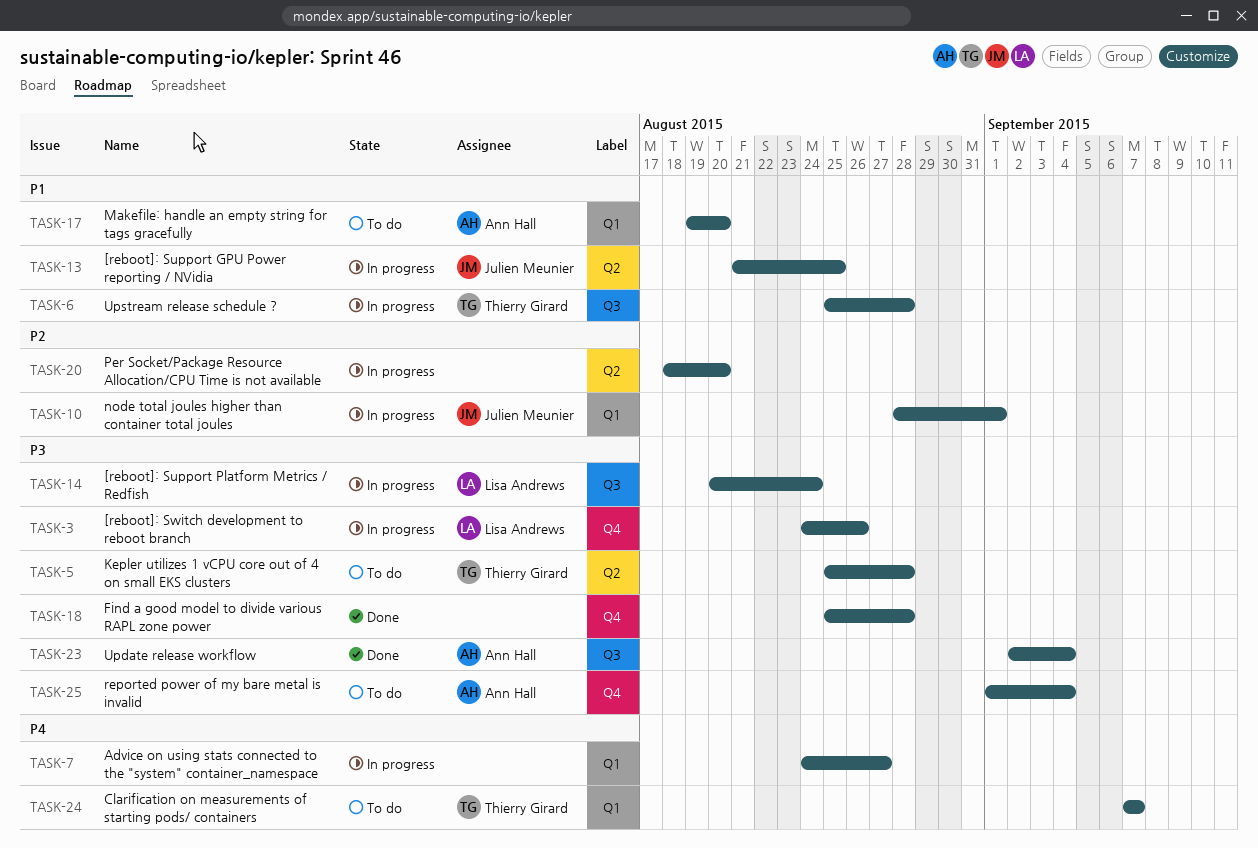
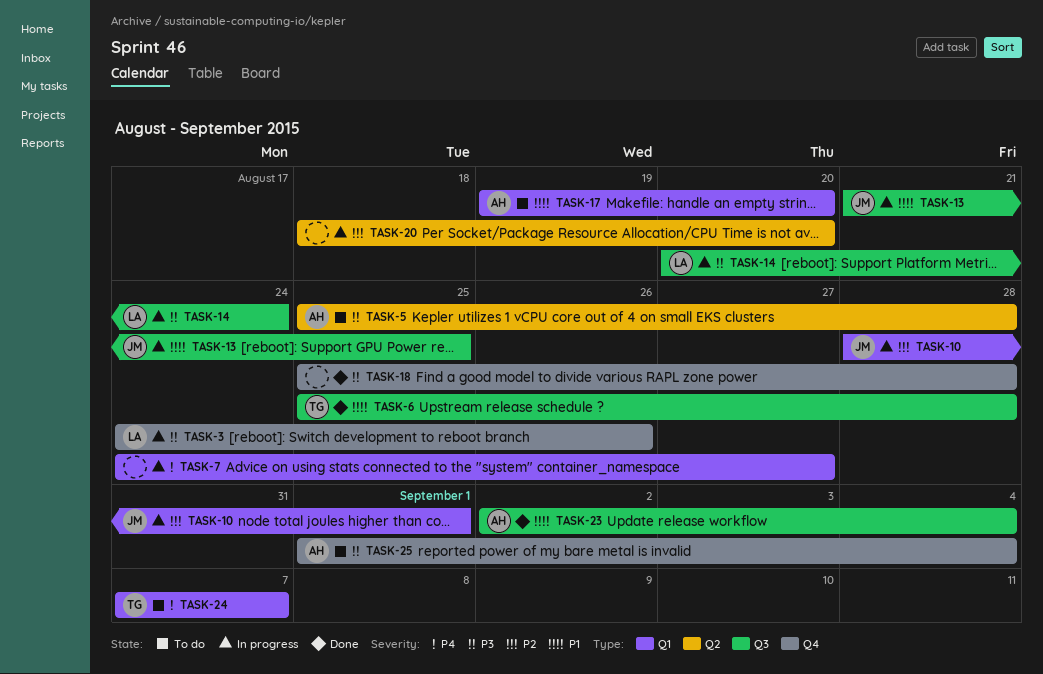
TASK-5, owner: Thierry Girard -> Ann Hall
TASK-6, status: In progress -> Done
TASK-13, label: Q2 -> Q3
TASK-23, priority: P3 -> P1

